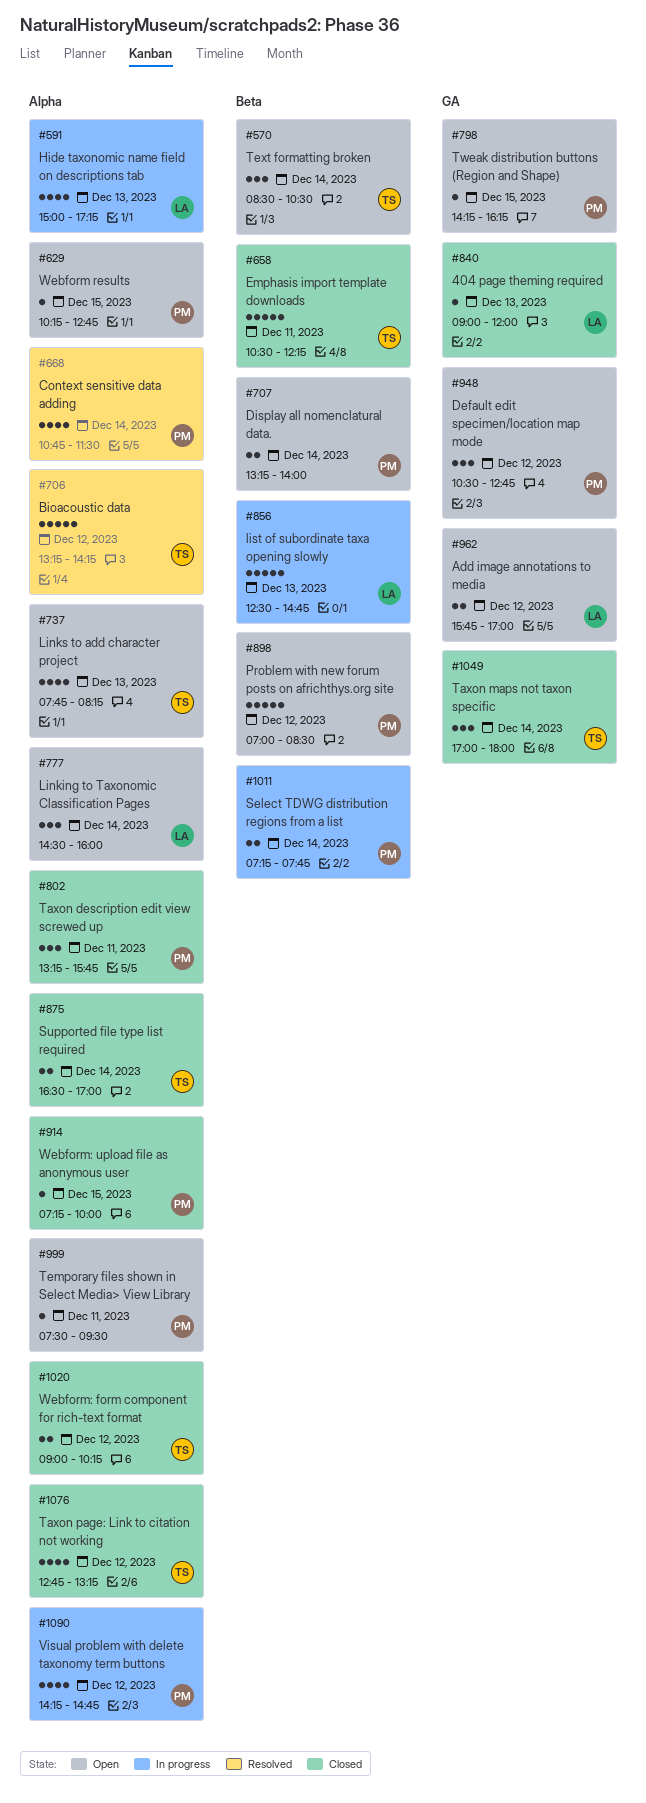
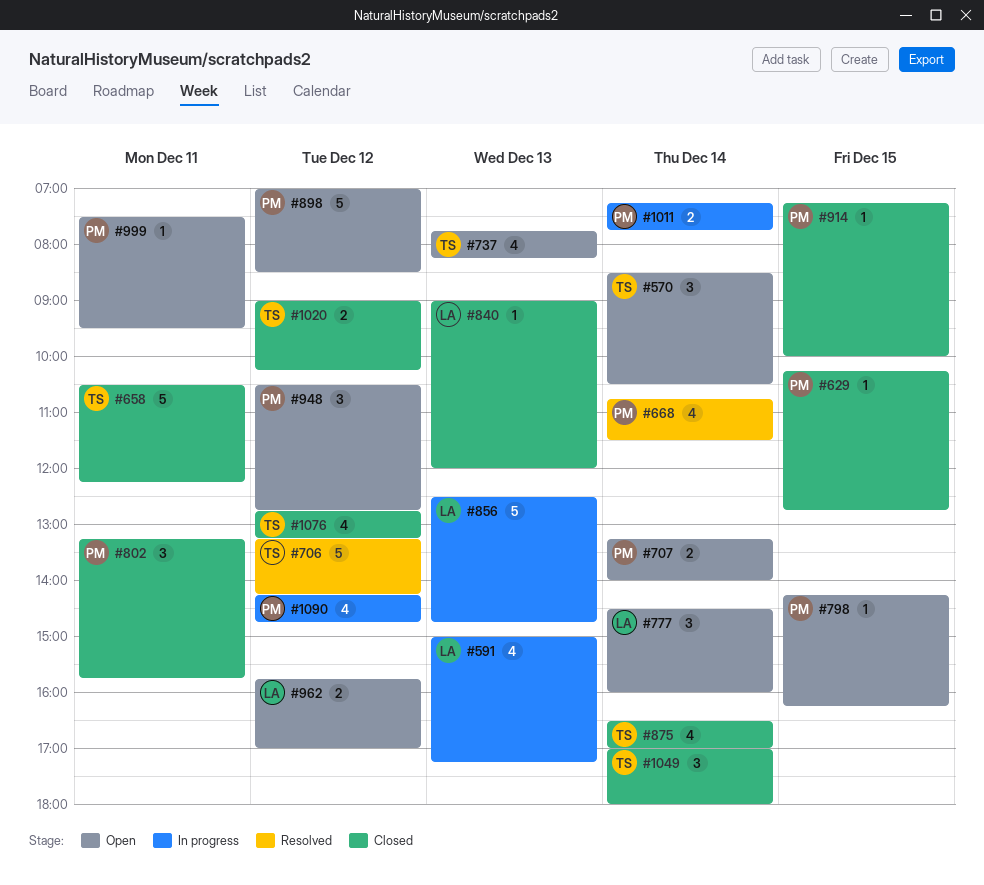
#629, status: Open -> Closed
#875, estimate: 2 -> 4

